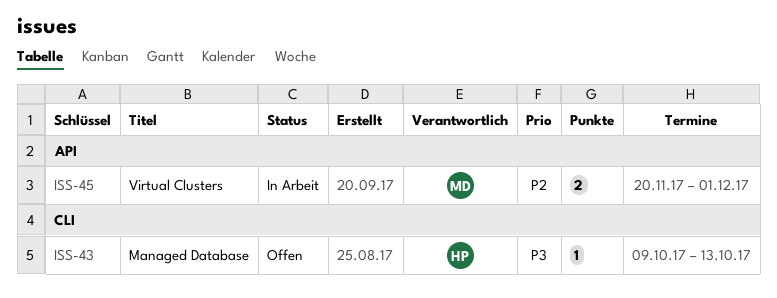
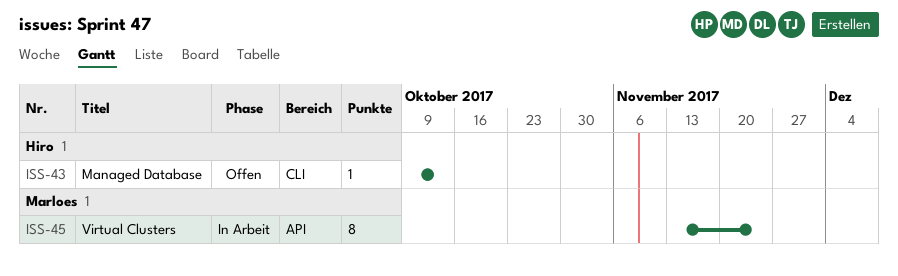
ISS-45, estimate: 2 -> 8
ISS-45, start: Nov 20 -> Nov 13
ISS-45, due: Dec 1 -> Nov 24

